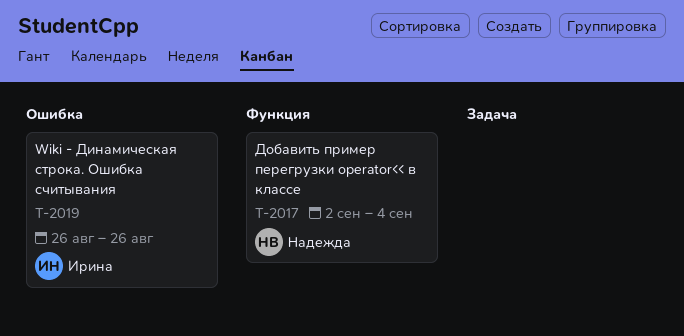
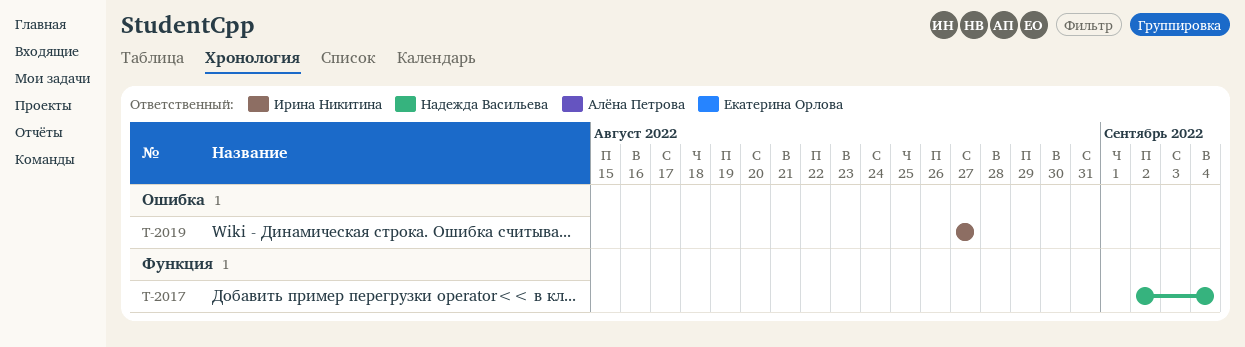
T-2019, start: Aug 26 -> Aug 27
T-2019, due: Aug 26 -> Aug 27

